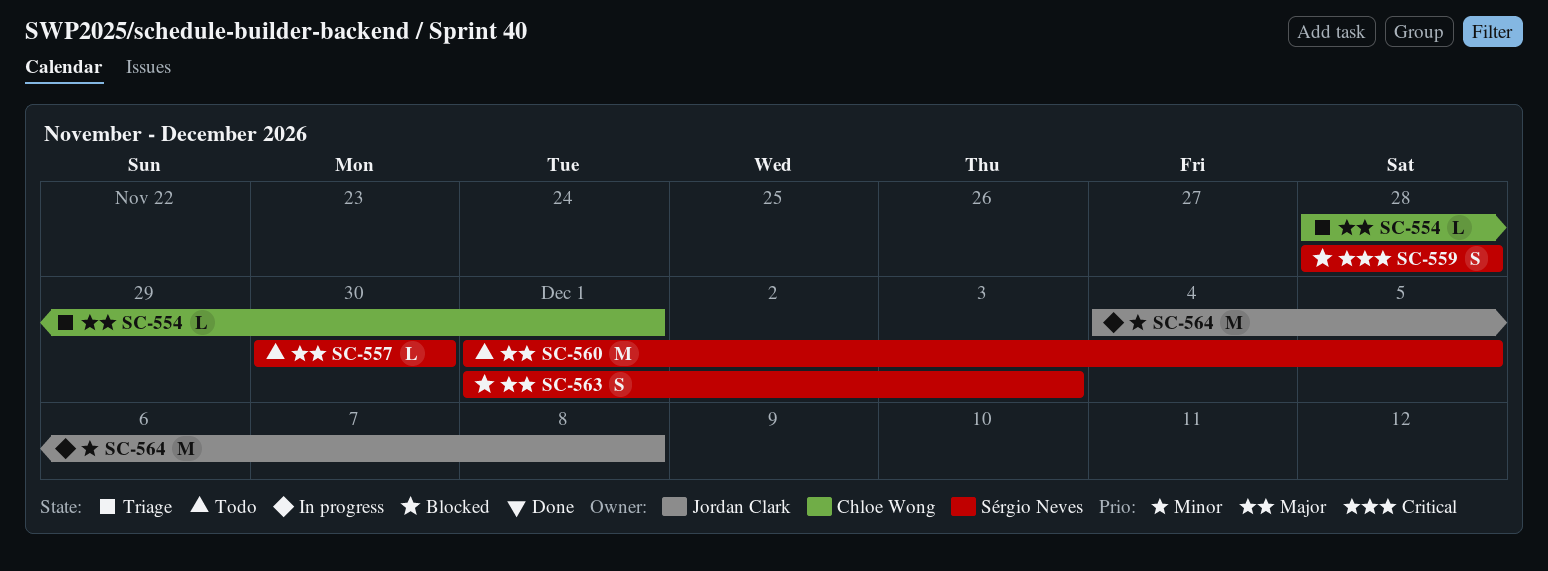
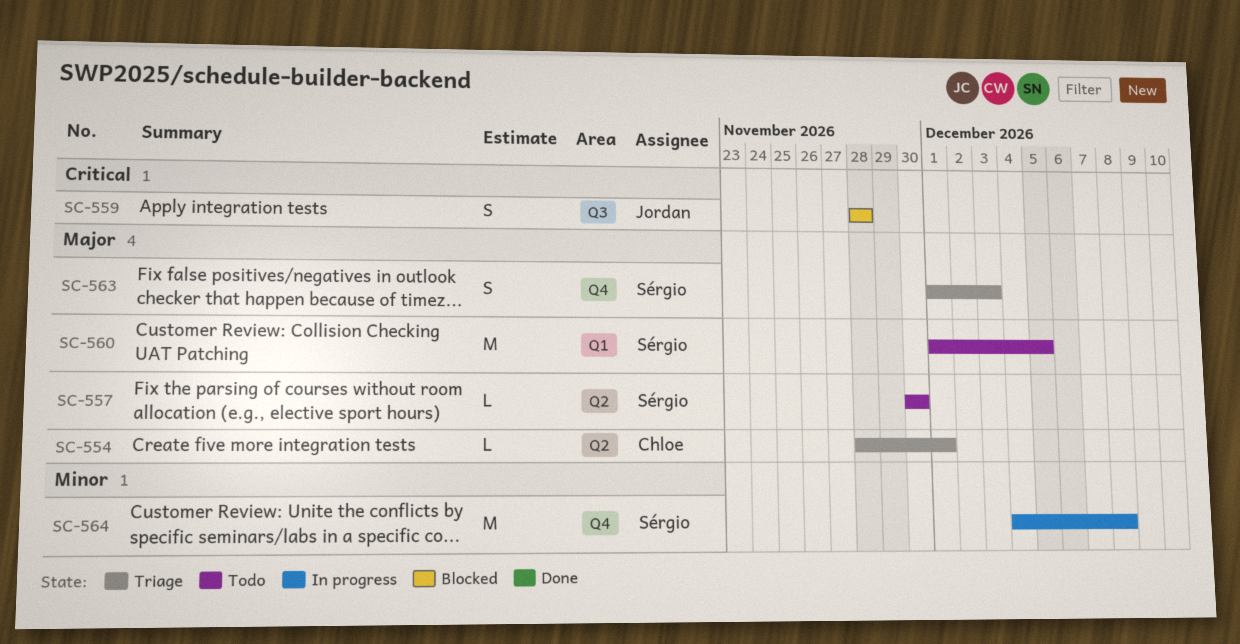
SC-559, owner: Sérgio Neves -> Jordan Clark
SC-563, status: Blocked -> Triage
SC-564, owner: Jordan Clark -> Sérgio Neves

